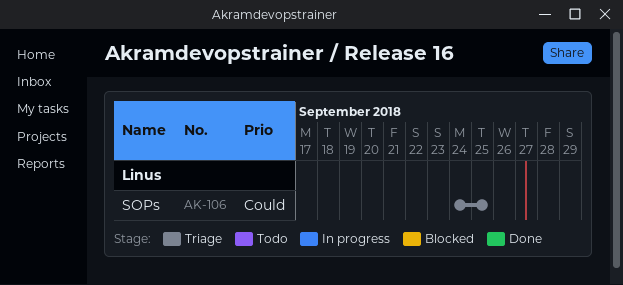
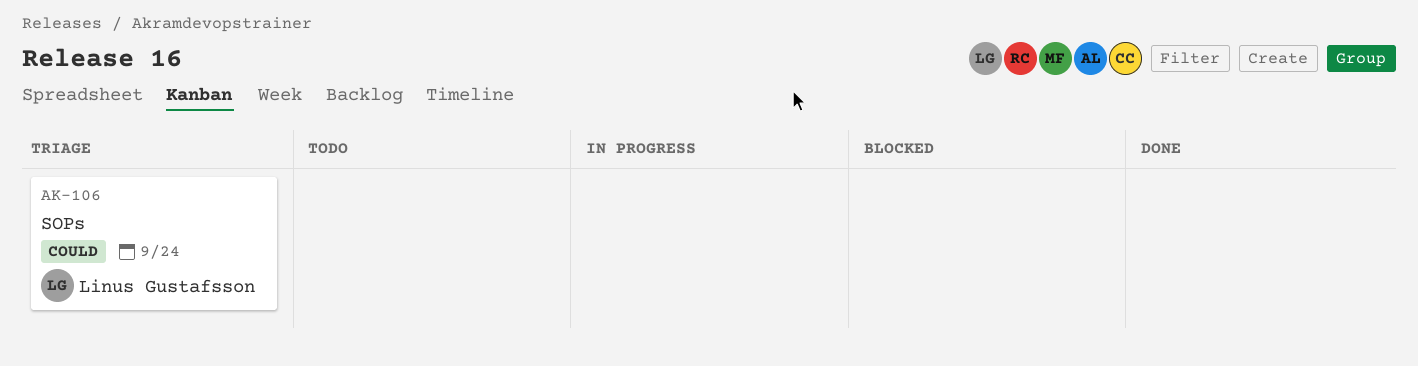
AK-106, due: Sep 25 -> Sep 24

